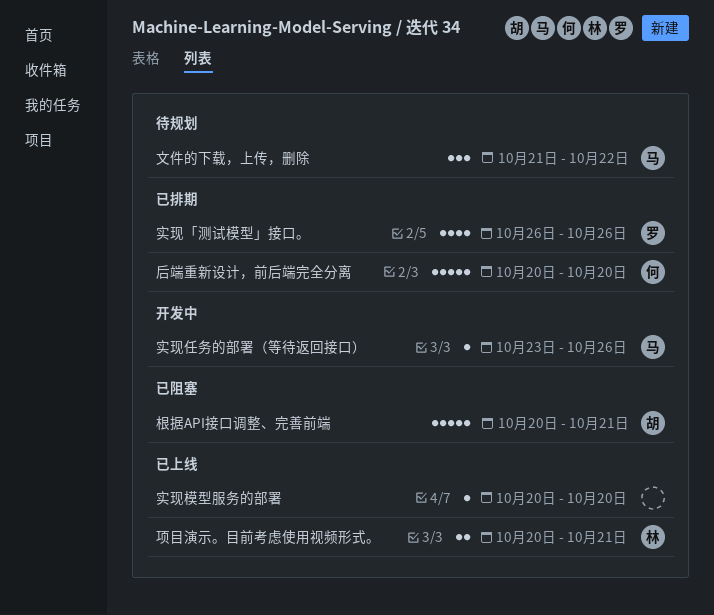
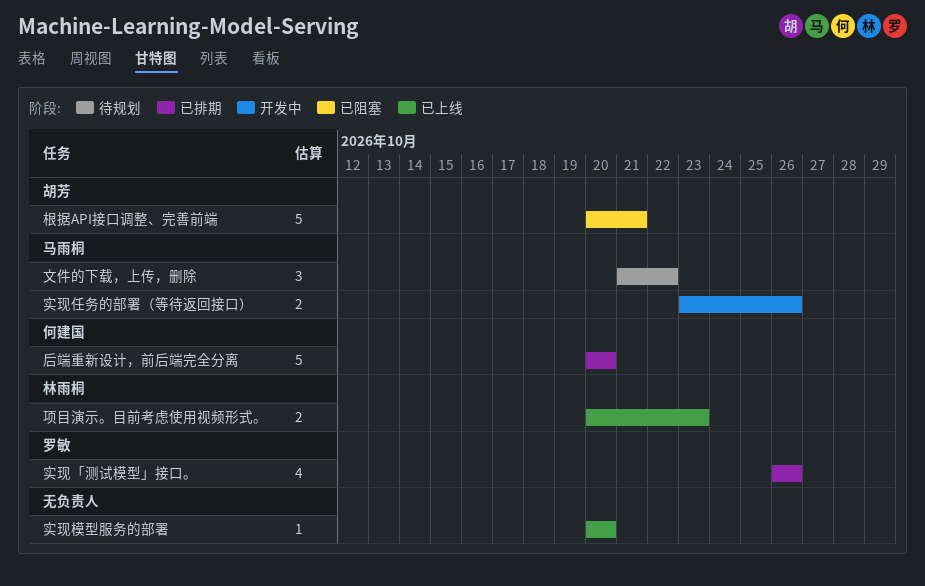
实现任务的部署（等待返回接口）, estimate: 1 -> 2
项目演示。目前考虑使用视频形式。, due: Oct 21 -> Oct 23

